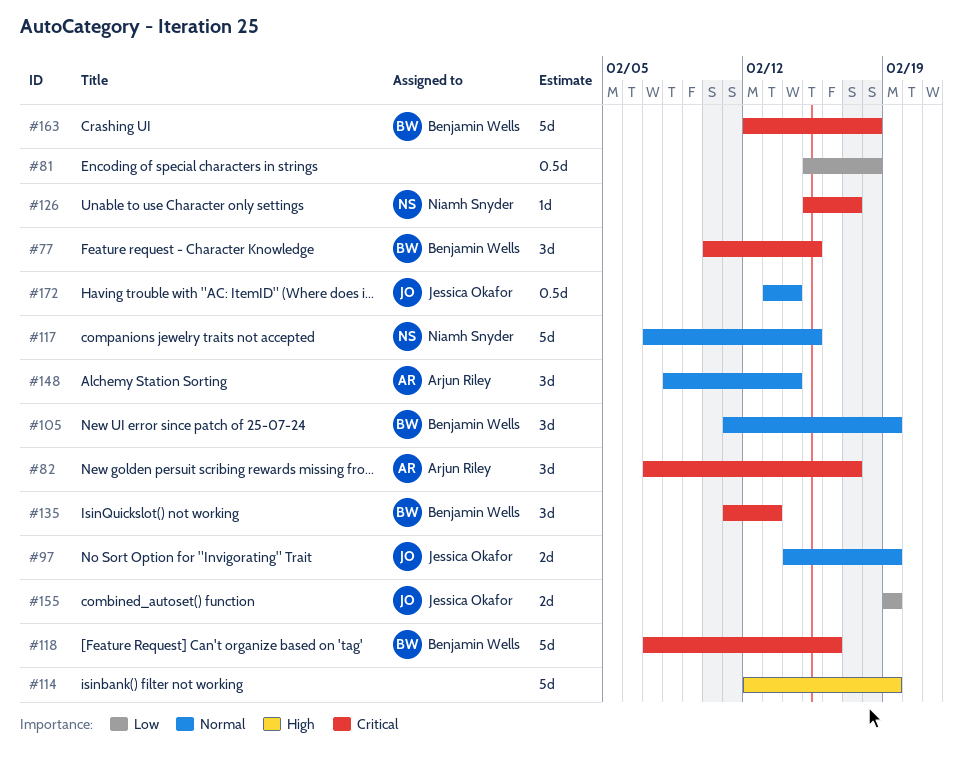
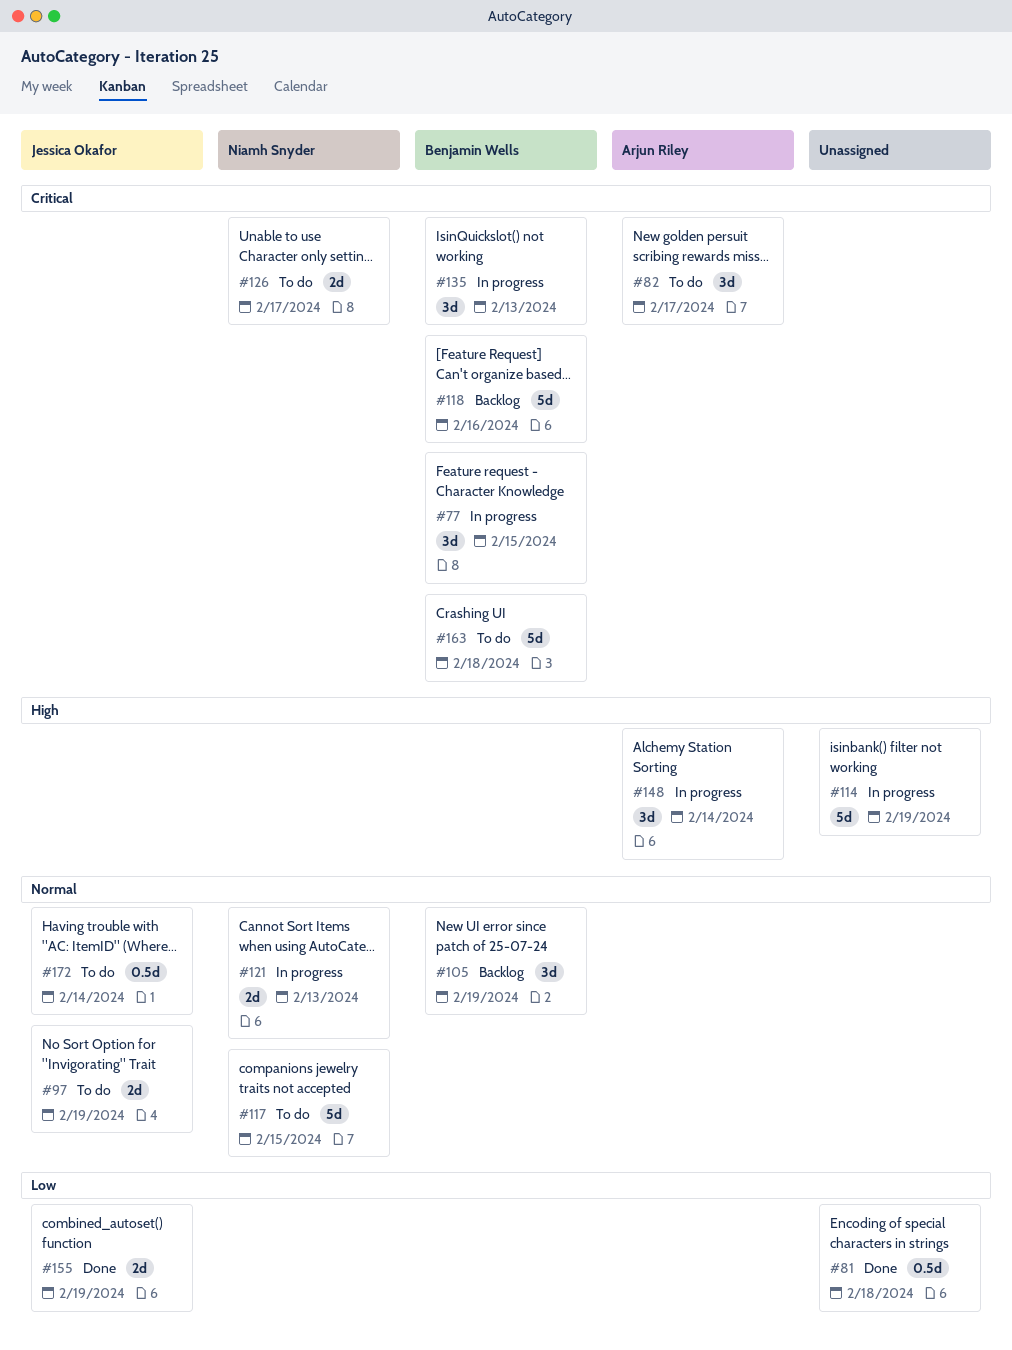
#121: none -> present
#126, estimate: 1d -> 2d
#148, priority: Normal -> High

